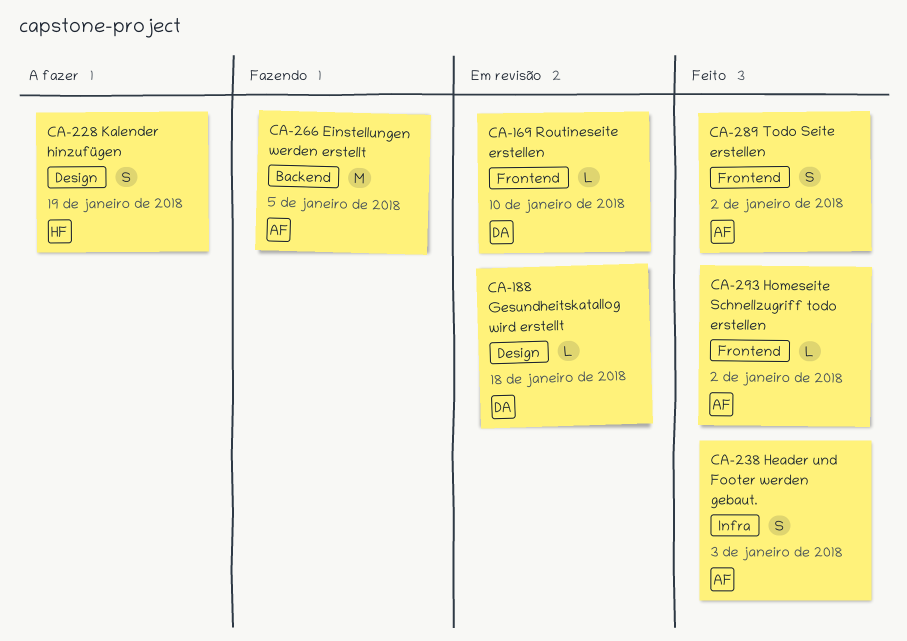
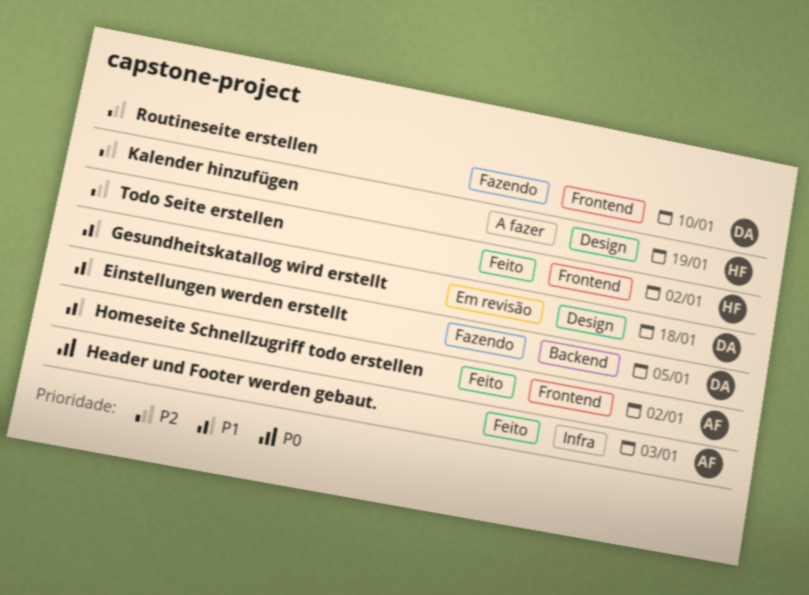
Einstellungen werden erstellt, owner: AF -> DA
Routineseite erstellen, status: Em revisão -> Fazendo
Todo Seite erstellen, owner: AF -> HF

